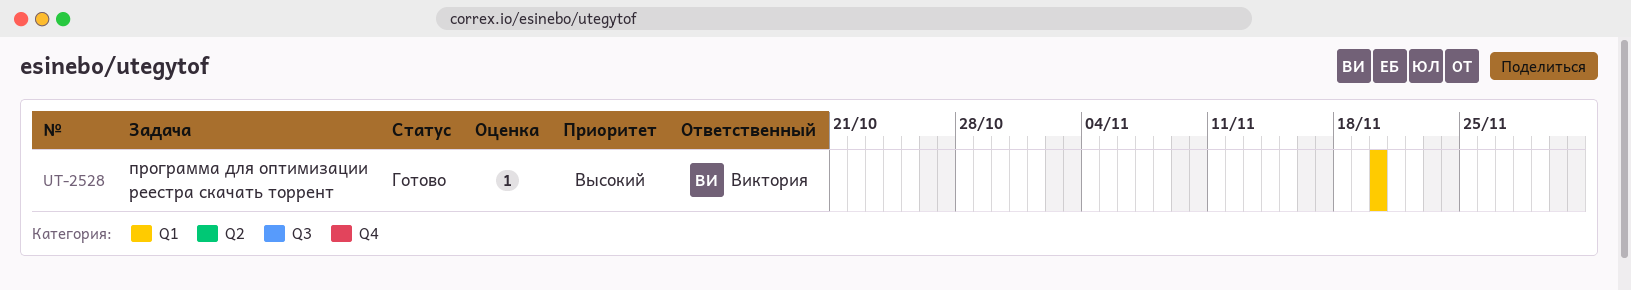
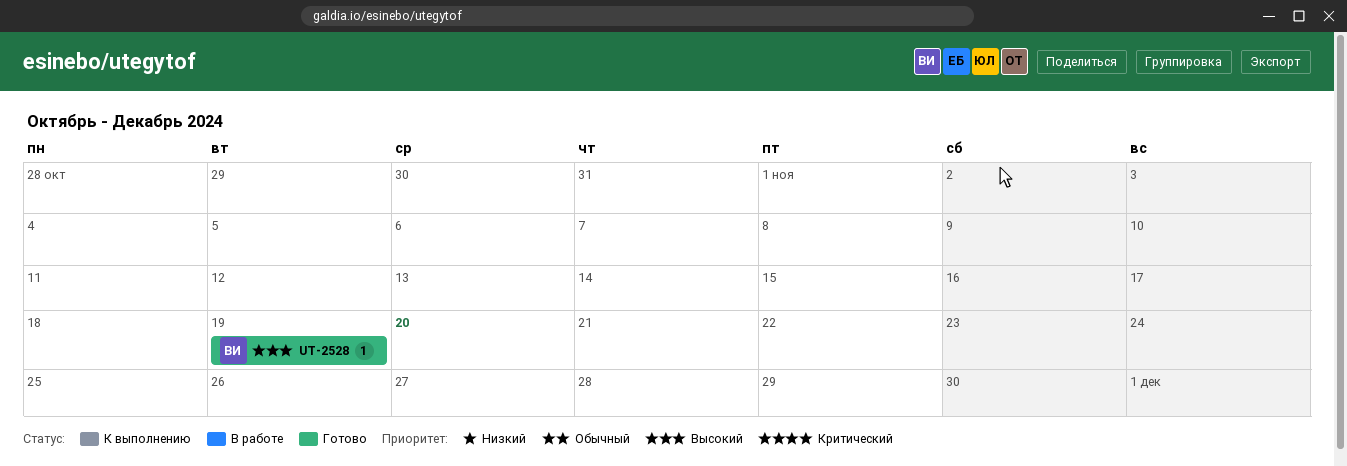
UT-2528, start: Nov 20 -> Nov 19
UT-2528, due: Nov 20 -> Nov 19

